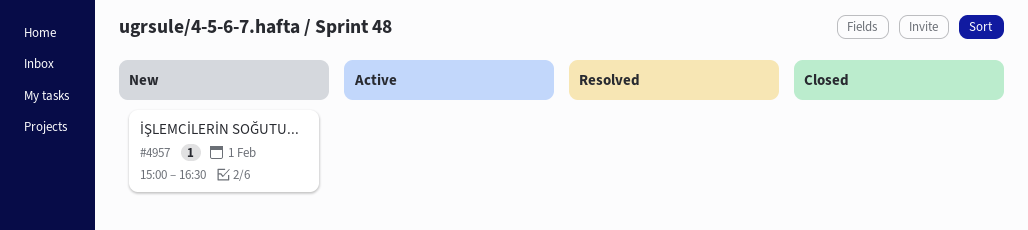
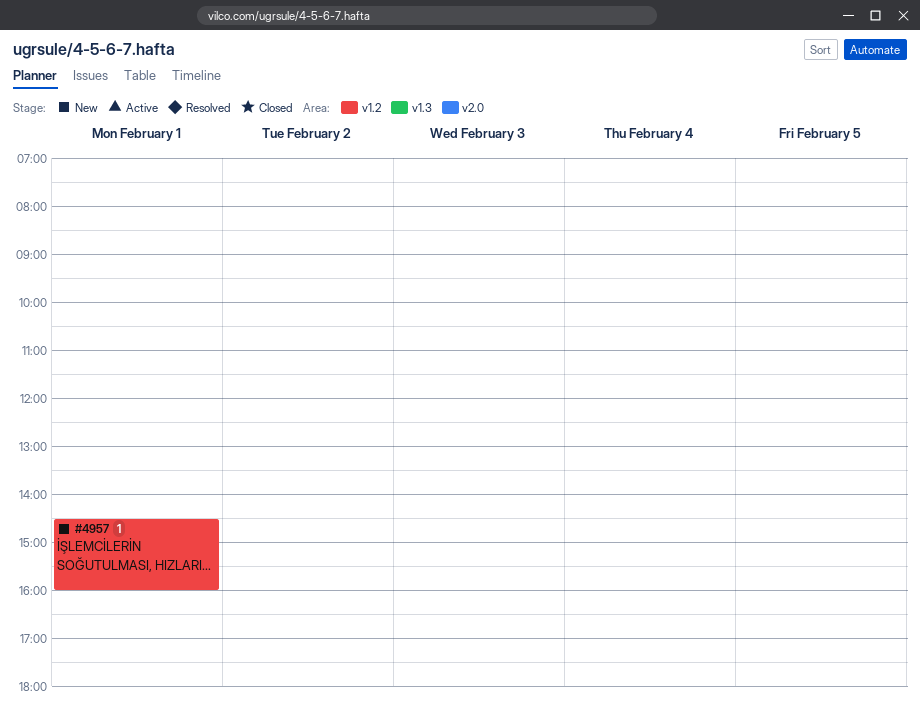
#4957, begins: 15:00 -> 14:30
#4957, ends: 16:30 -> 16:00

